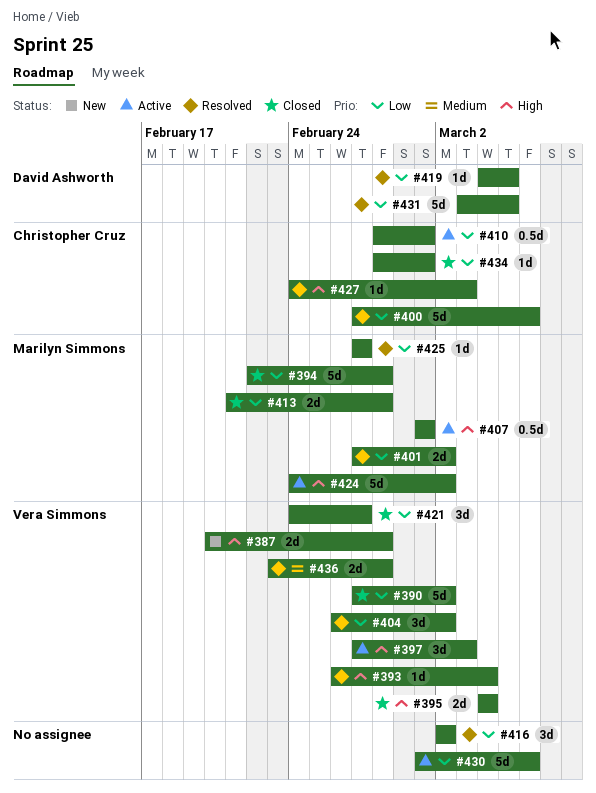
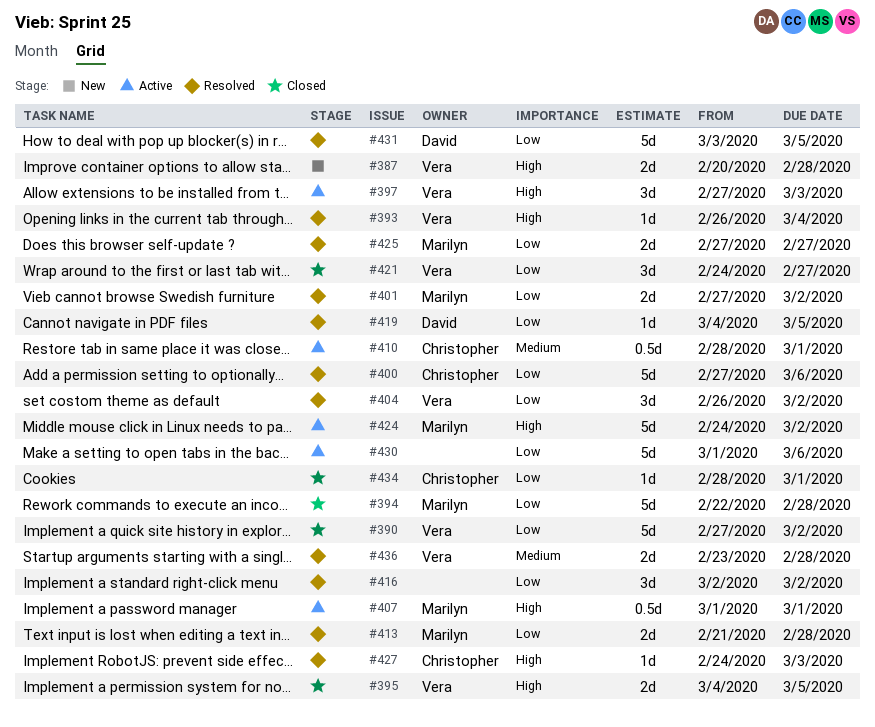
#395, due: Mar 4 -> Mar 5
#410, priority: Low -> Medium
#413, status: Closed -> Resolved
#425, estimate: 1d -> 2d

